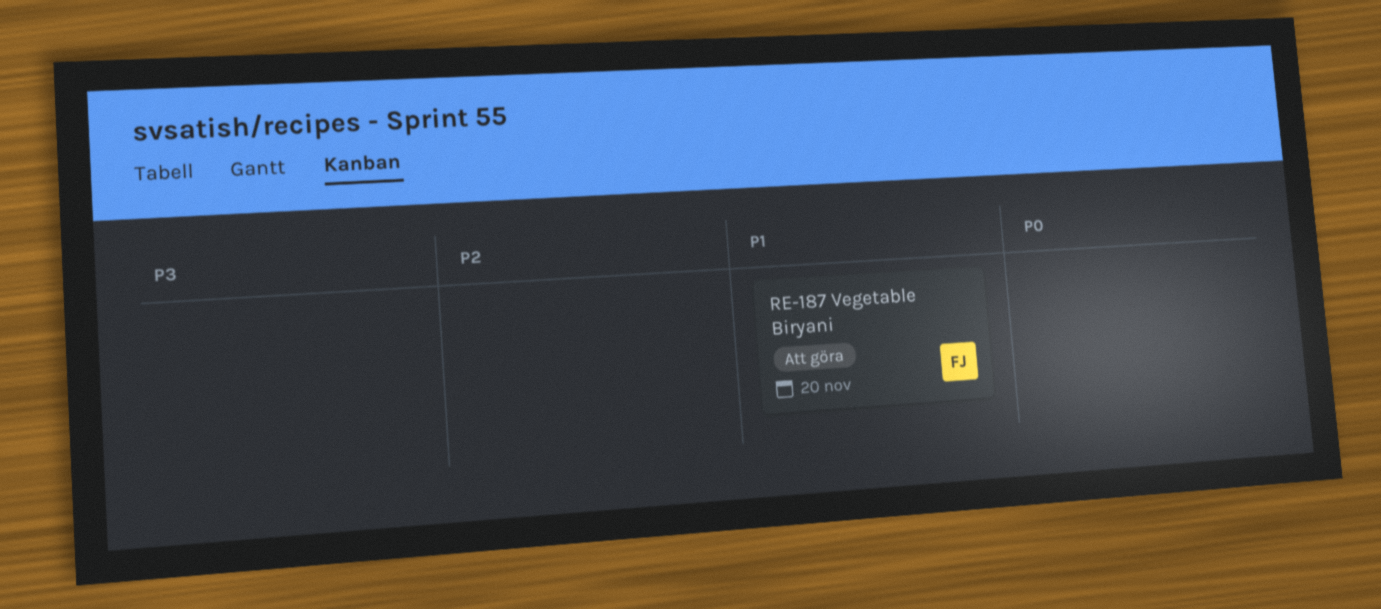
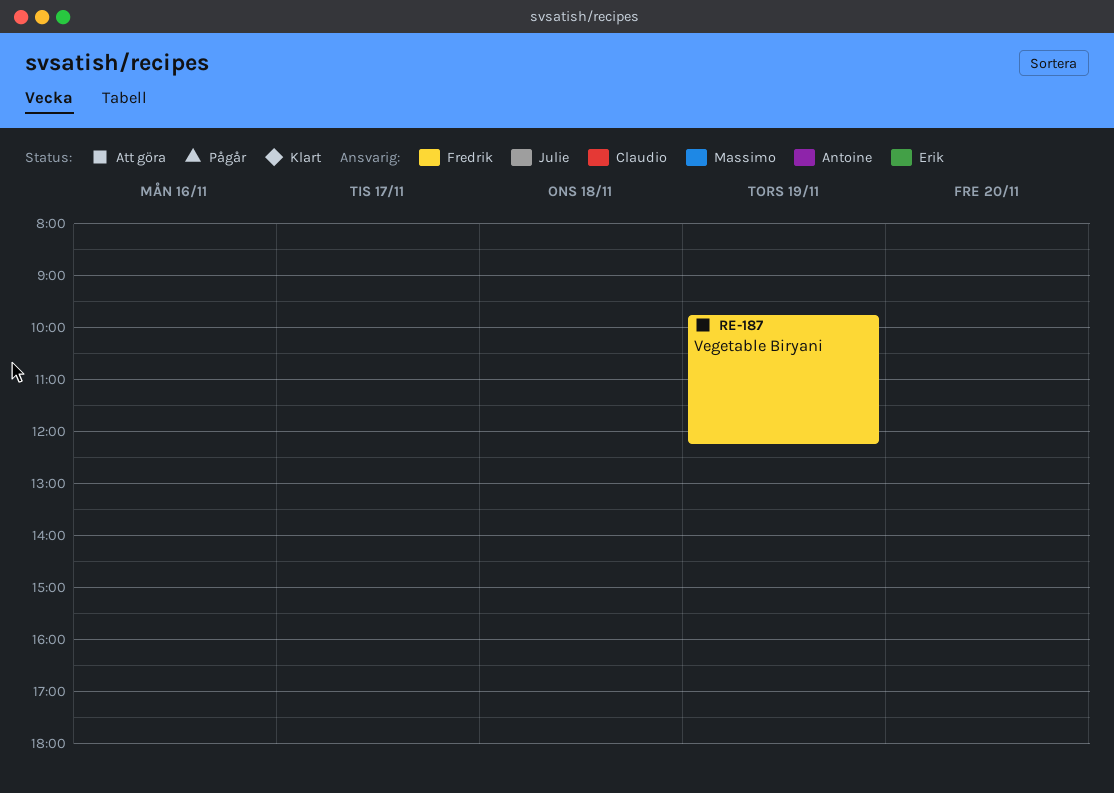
RE-187, day: Nov 20 -> Nov 19

